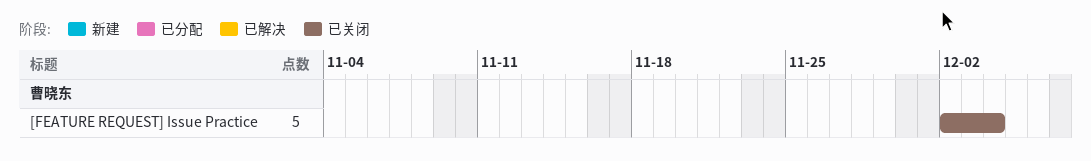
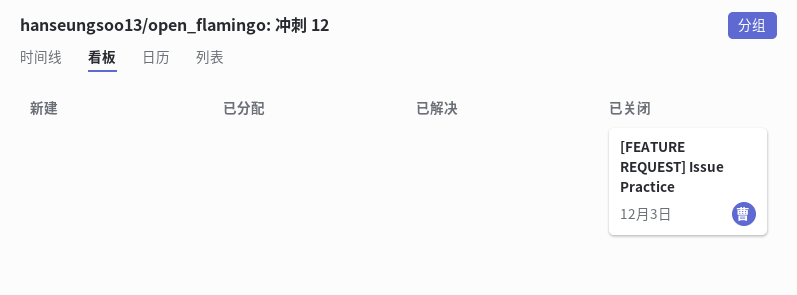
[FEATURE REQUEST] Issue Practice, due: Dec 4 -> Dec 3

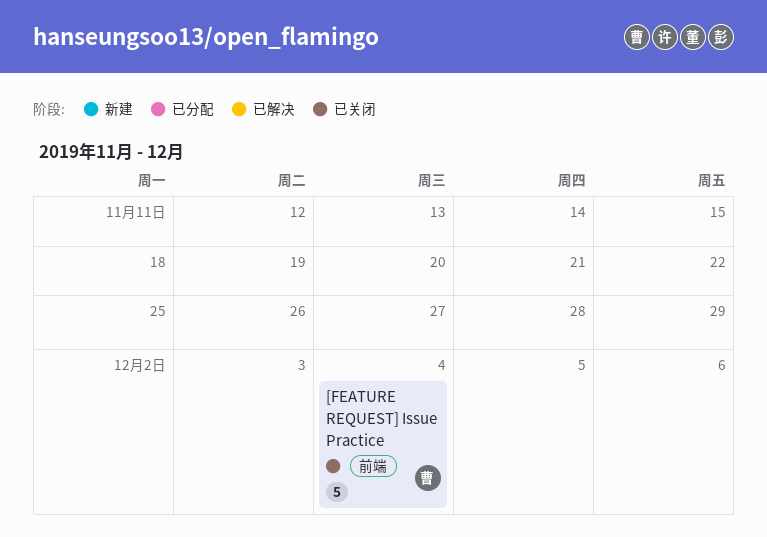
[FEATURE REQUEST] Issue Practice, due: Dec 3 -> Dec 4

